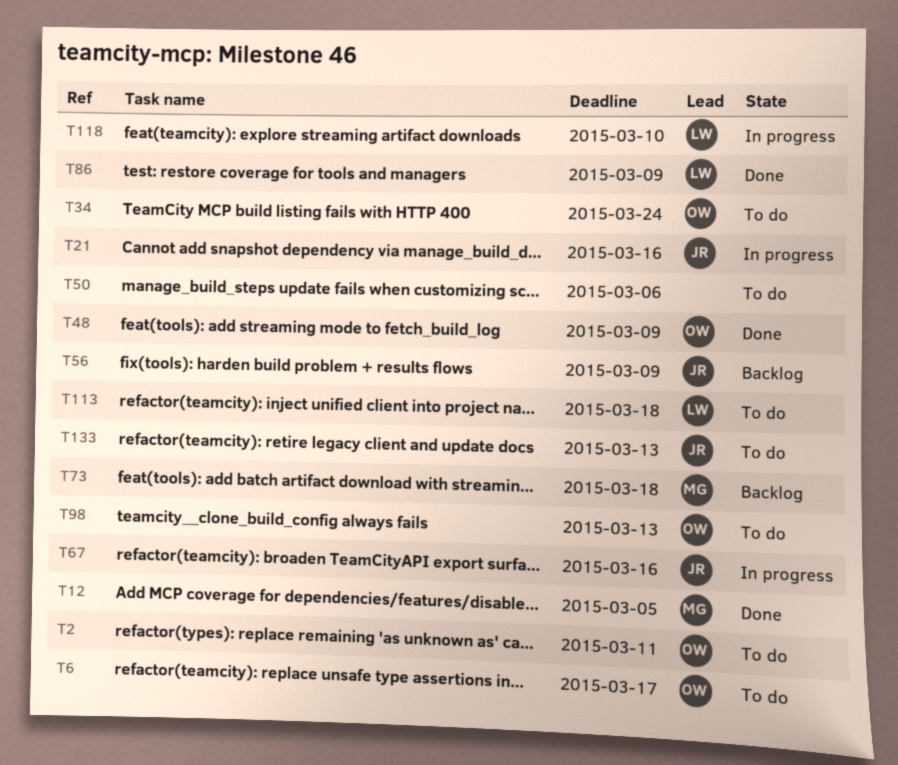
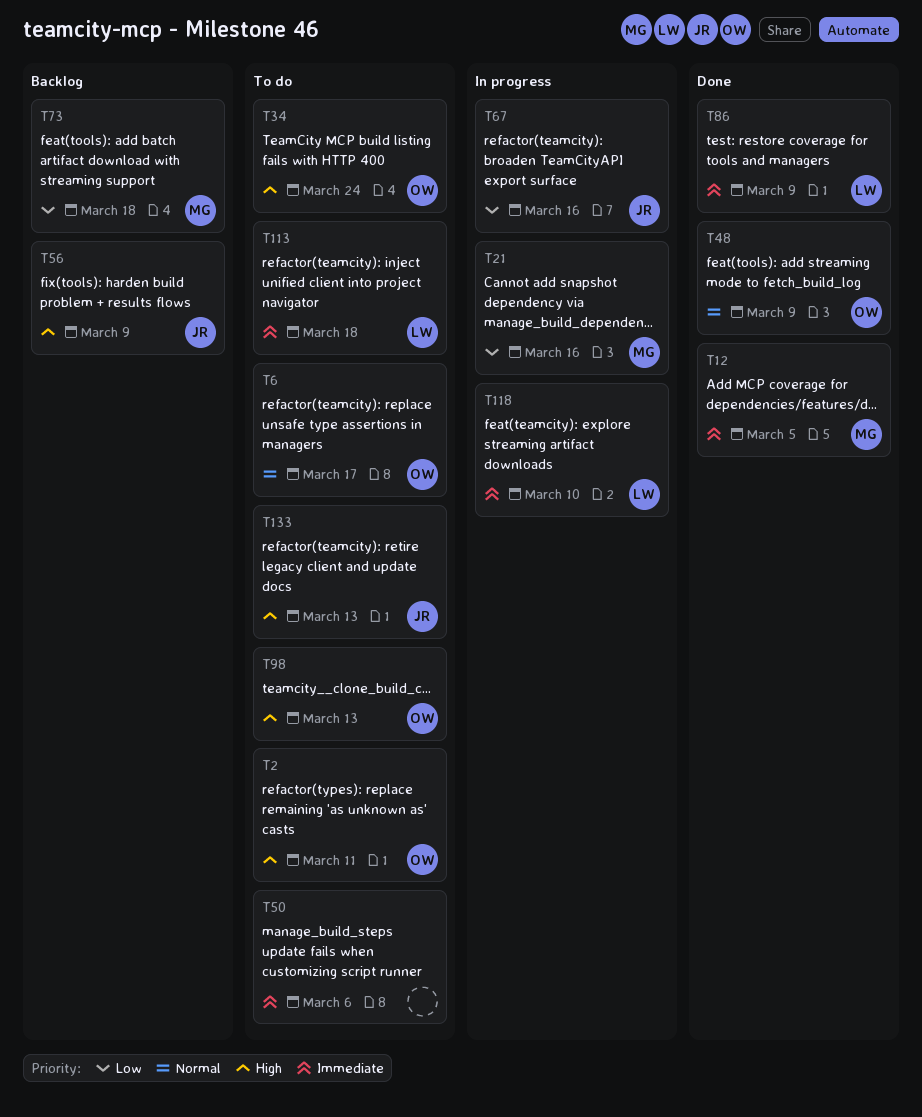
T21, owner: JR -> MG

